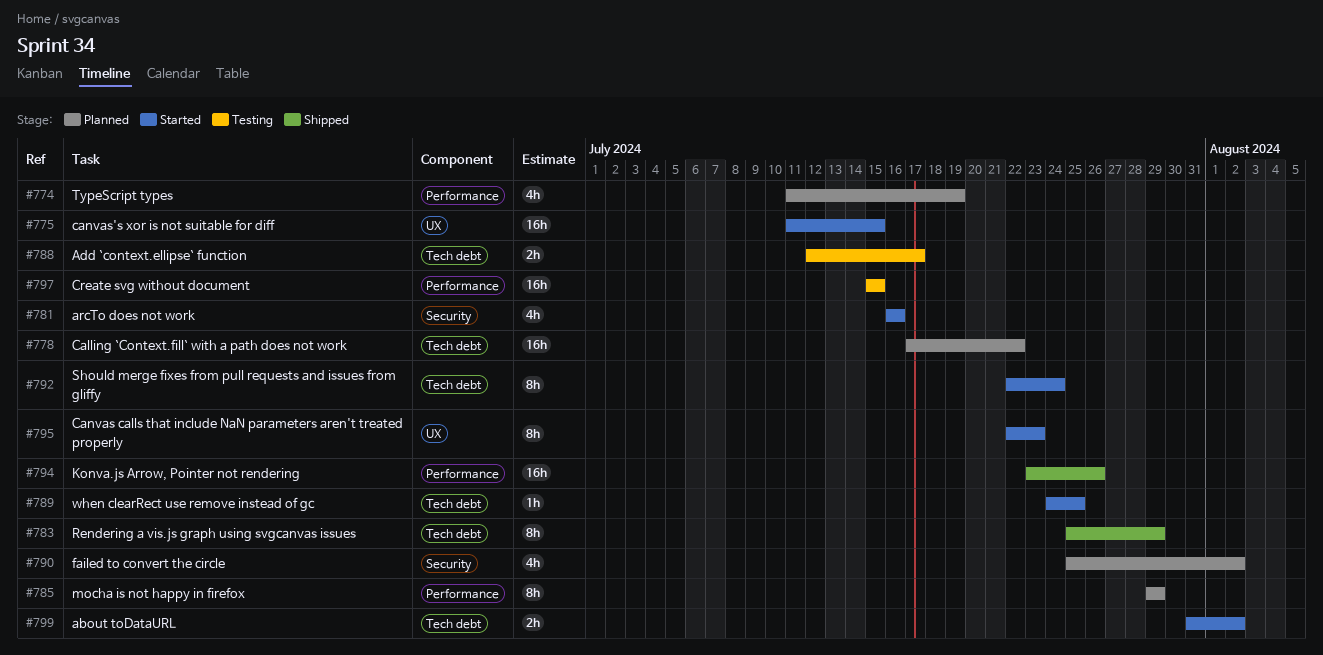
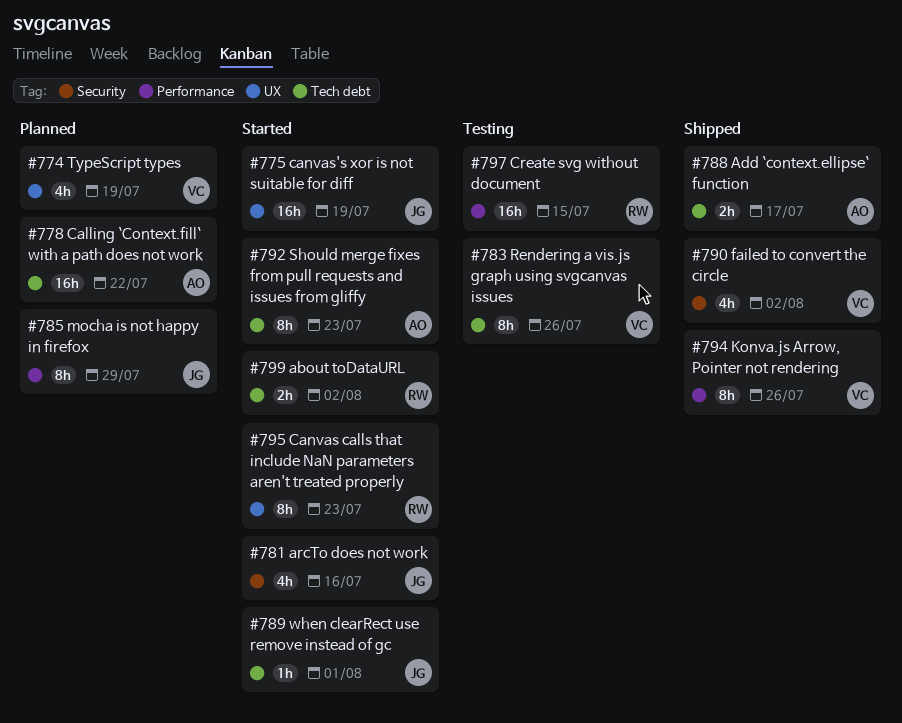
#774, label: Performance -> UX
#775, due: Jul 15 -> Jul 19
#783, status: Shipped -> Testing
#783, due: Jul 29 -> Jul 26
#788, status: Testing -> Shipped
#789, due: Jul 25 -> Aug 1
#790, status: Planned -> Shipped
#792, due: Jul 24 -> Jul 23
#794, estimate: 16h -> 8h

